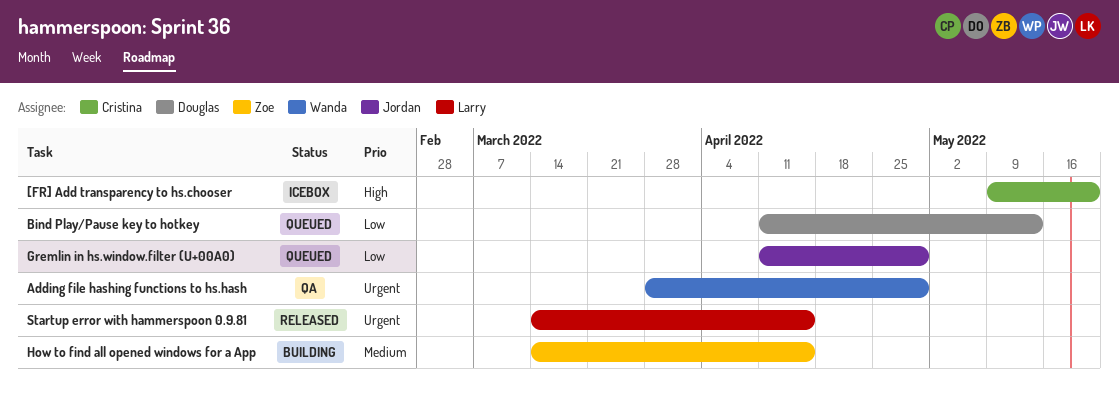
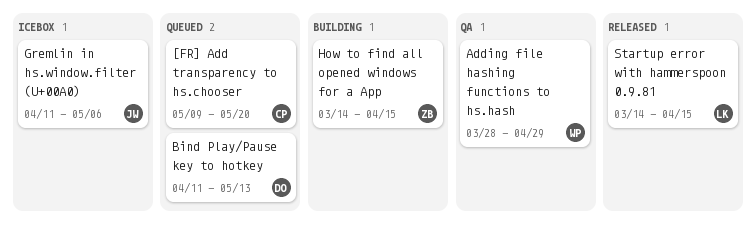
[FR] Add transparency to hs.chooser, status: Icebox -> Queued
Gremlin in hs.window.filter (U+00A0), status: Queued -> Icebox
Gremlin in hs.window.filter (U+00A0), due: Apr 29 -> May 6

